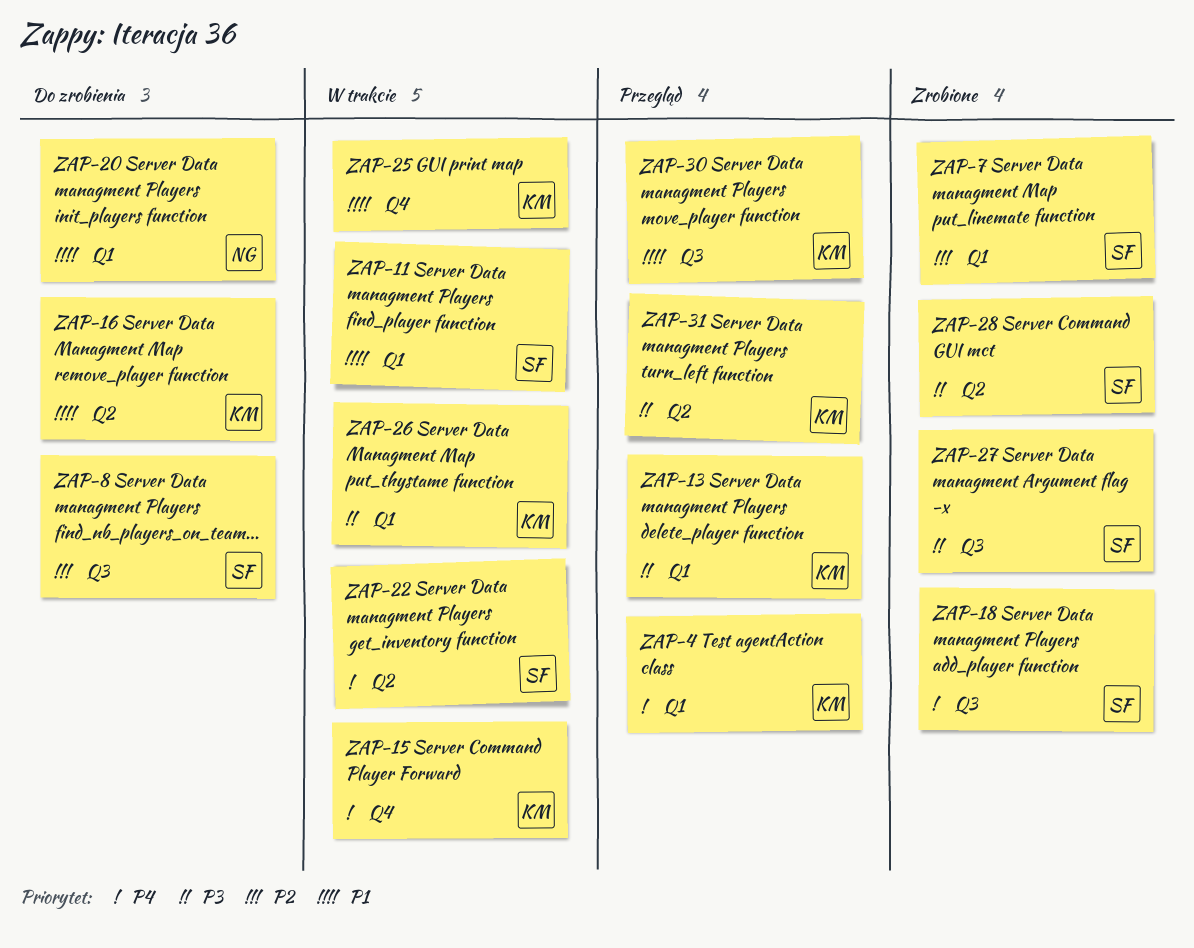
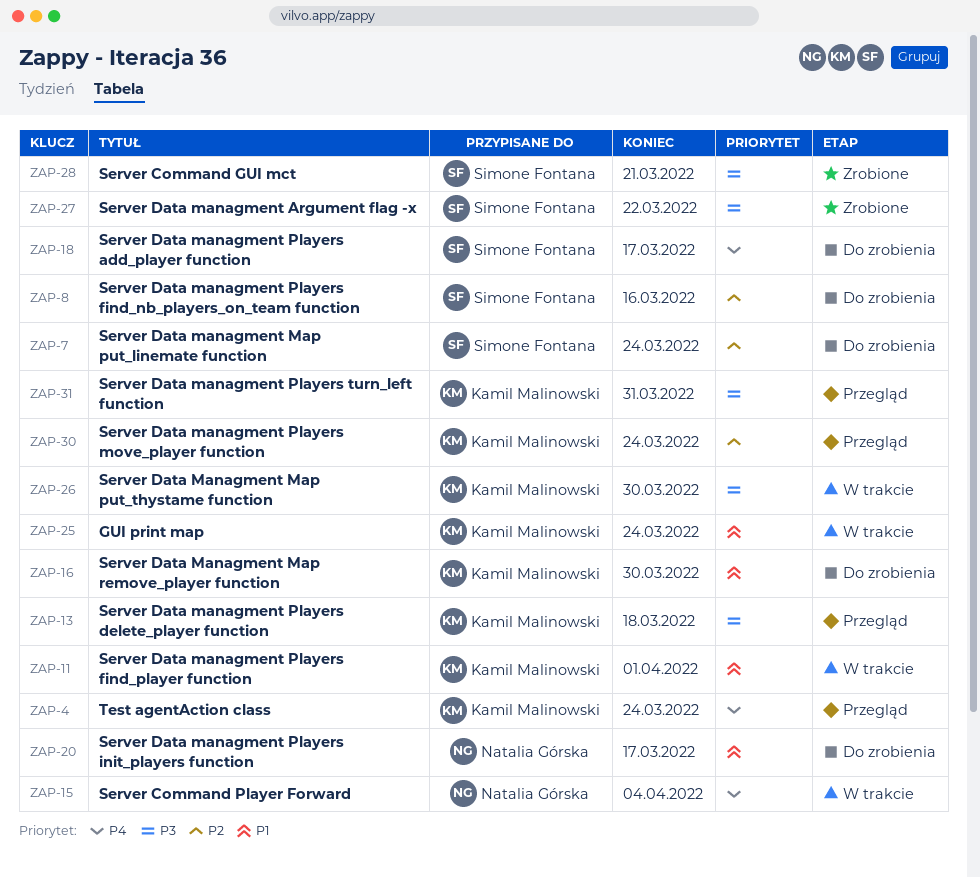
ZAP-7, status: Zrobione -> Do zrobienia
ZAP-11, owner: Simone Fontana -> Kamil Malinowski
ZAP-15, owner: Kamil Malinowski -> Natalia Górska
ZAP-18, status: Zrobione -> Do zrobienia
ZAP-22: present -> none
ZAP-30, priority: P1 -> P2

